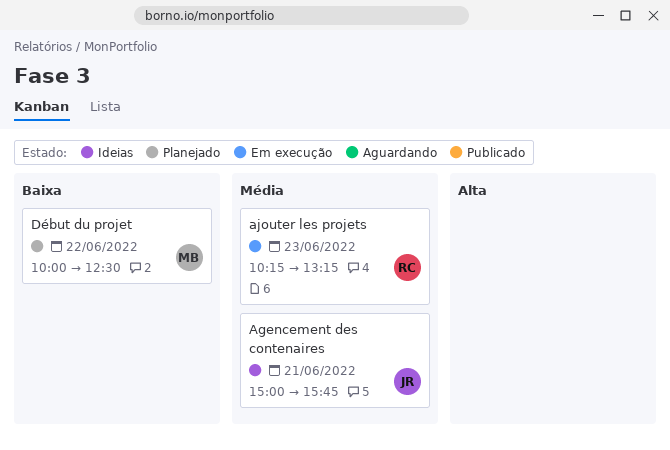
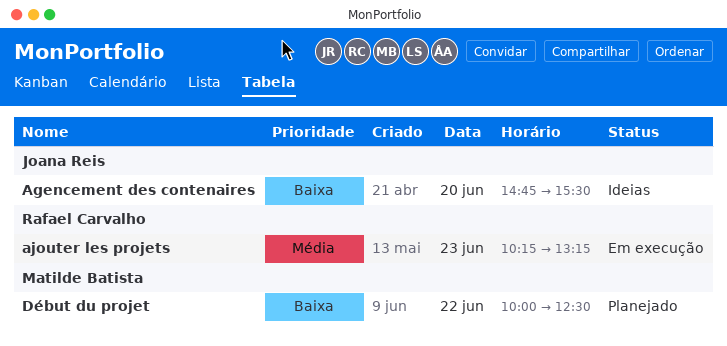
Agencement des contenaires, priority: Média -> Baixa
Agencement des contenaires, day: Jun 21 -> Jun 20
Agencement des contenaires, begins: 15:00 -> 14:45
Agencement des contenaires, ends: 15:45 -> 15:30

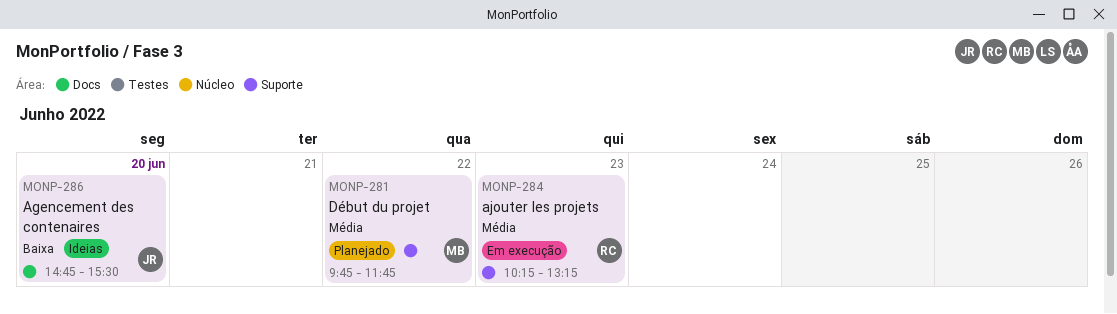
Début du projet, priority: Baixa -> Média
Début du projet, begins: 10:00 -> 09:45
Début du projet, ends: 12:30 -> 11:45

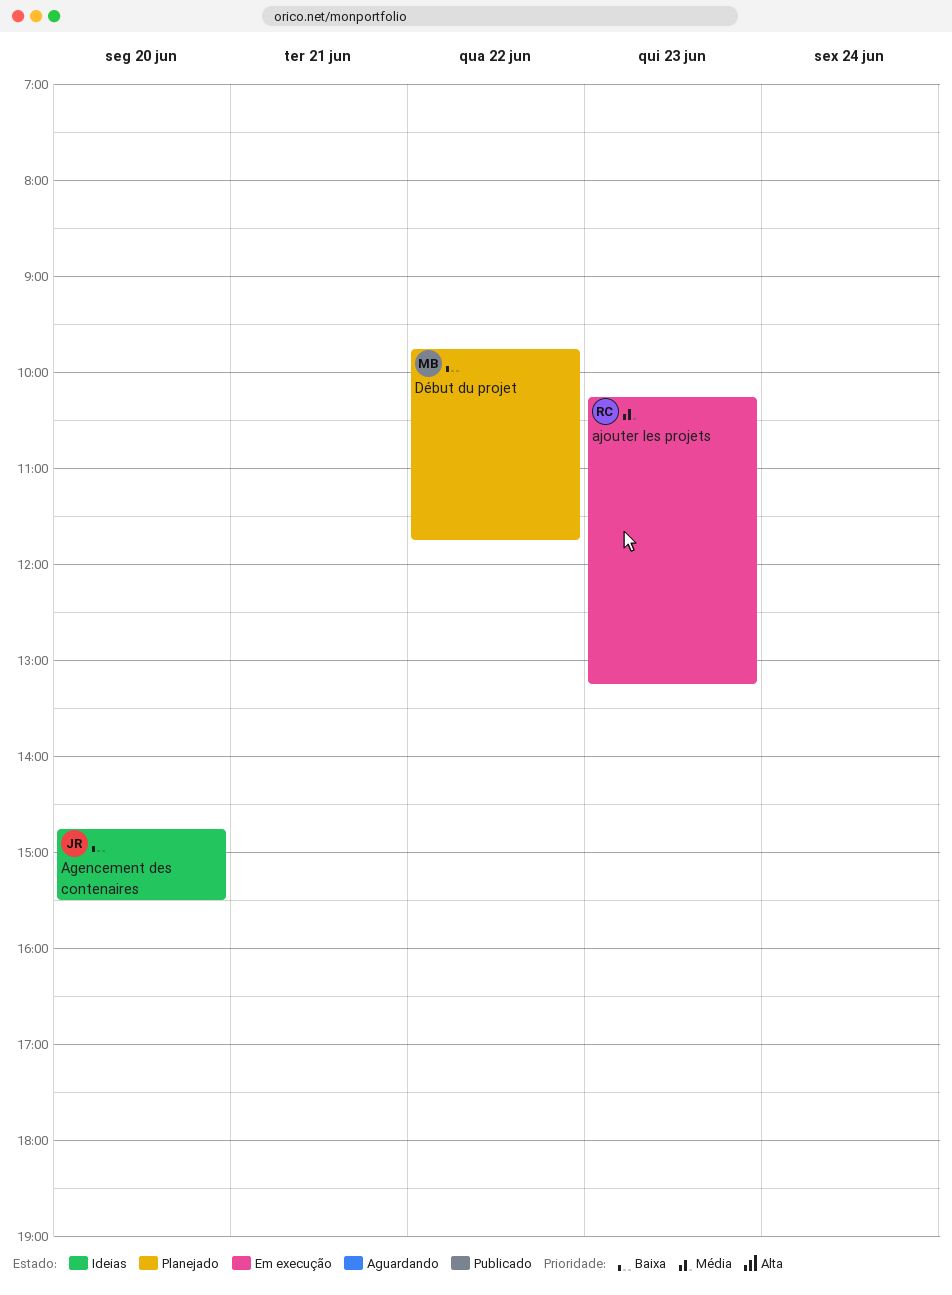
Début du projet, priority: Média -> Baixa

